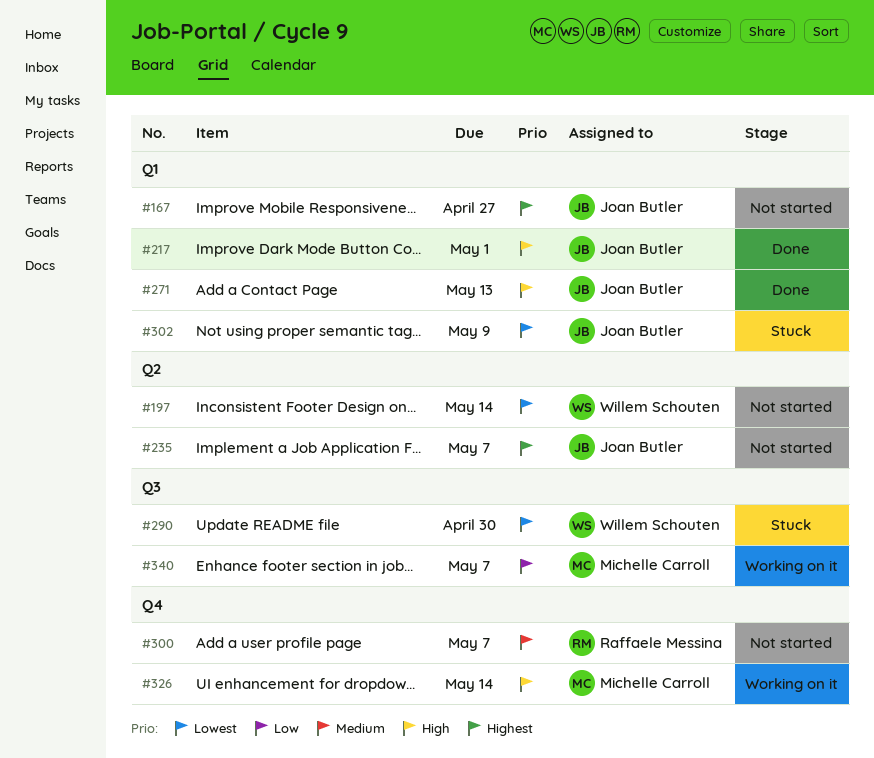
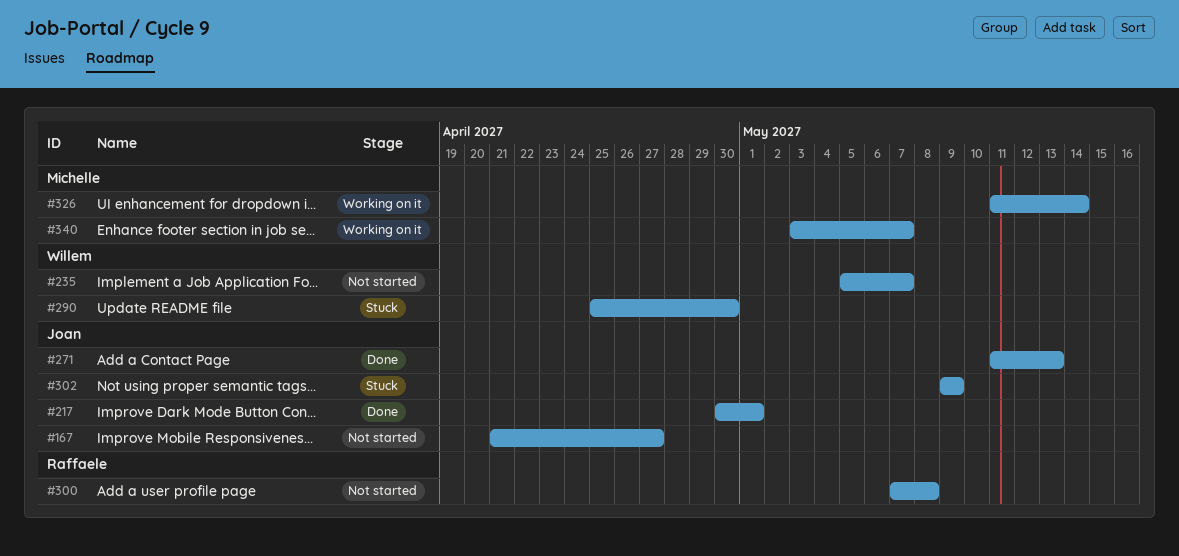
#197: present -> none
#235, owner: Joan Butler -> Willem Schouten
#300, due: May 7 -> May 8

